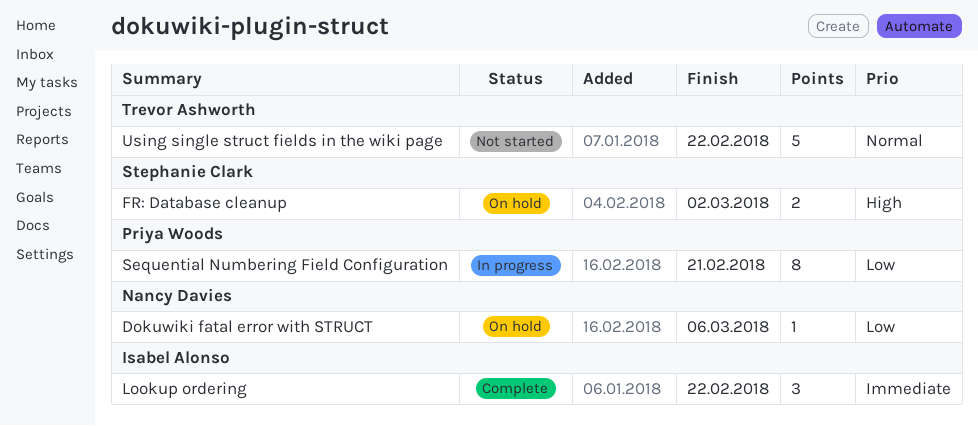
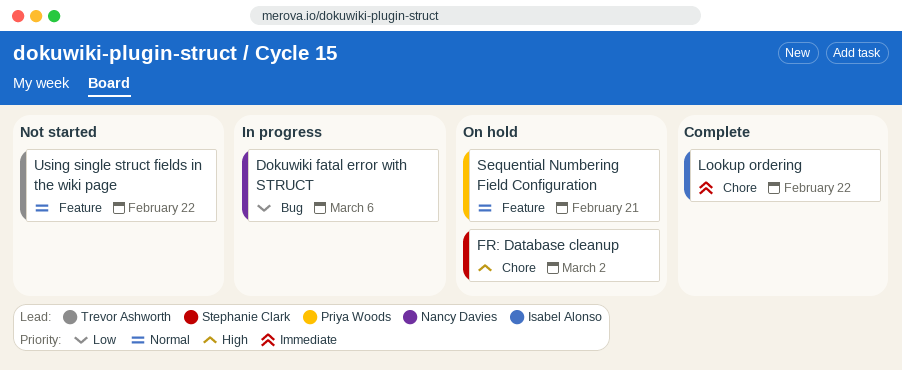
Dokuwiki fatal error with STRUCT, status: On hold -> In progress
Sequential Numbering Field Configuration, status: In progress -> On hold
Sequential Numbering Field Configuration, priority: Low -> Normal

